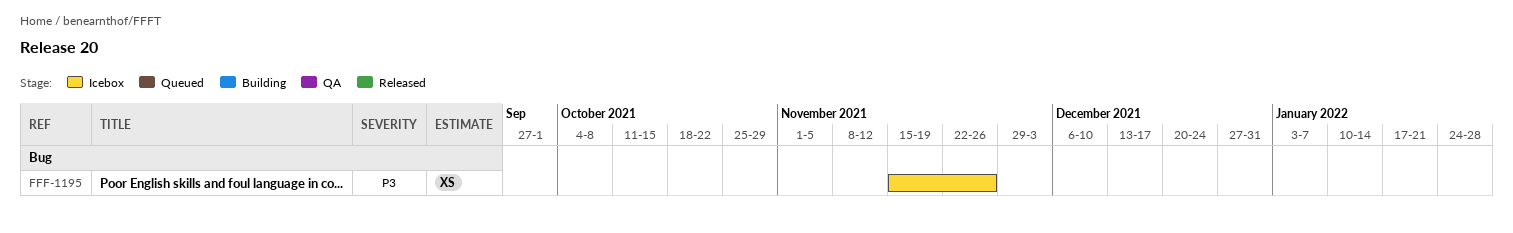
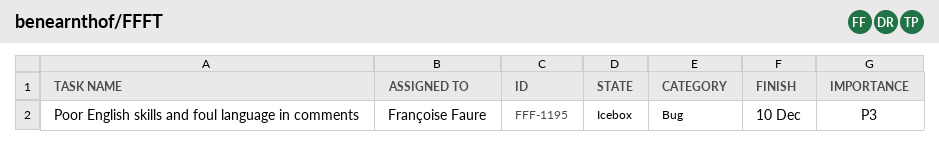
FFF-1195, due: Nov 26 -> Dec 10

